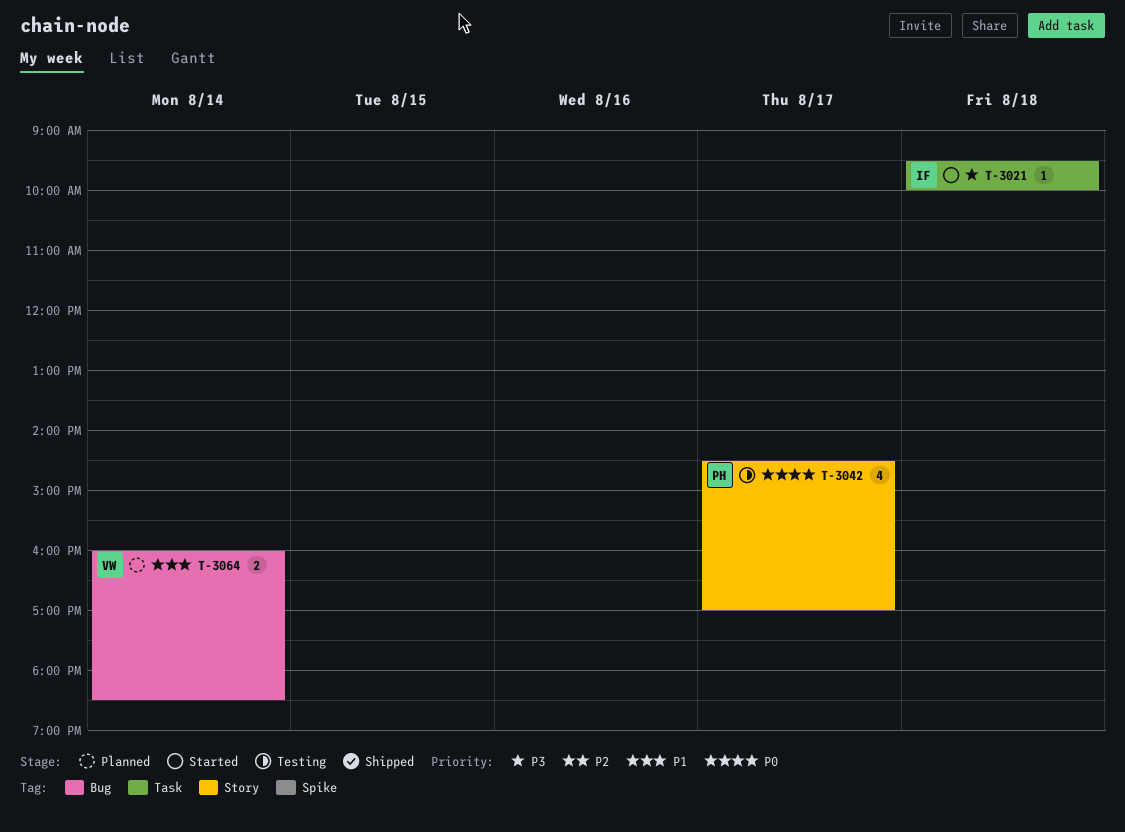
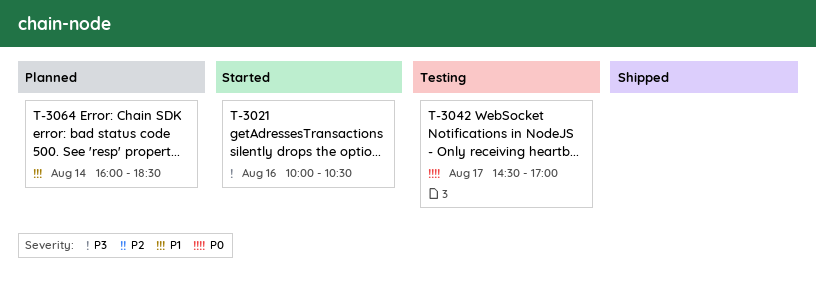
T-3021, day: Aug 18 -> Aug 16
T-3021, begins: 09:30 -> 10:00
T-3021, ends: 10:00 -> 10:30

